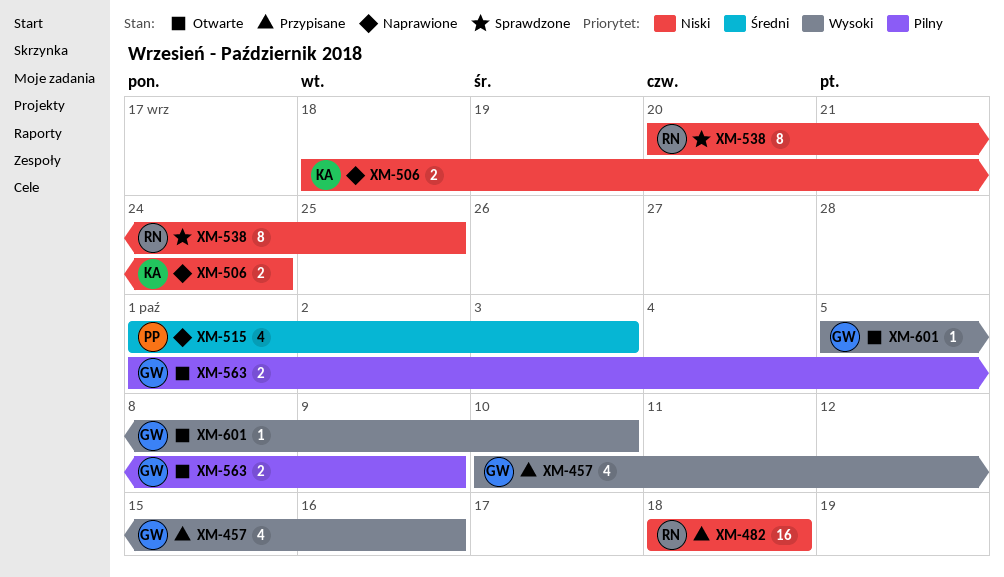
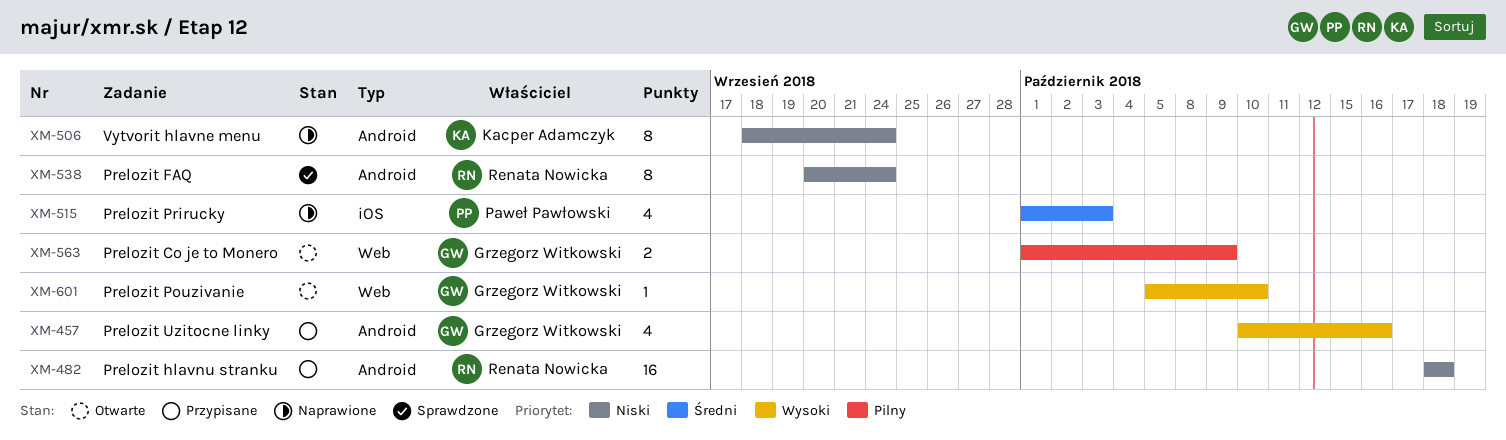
XM-506, estimate: 2 -> 8
XM-538, due: Sep 25 -> Sep 24

